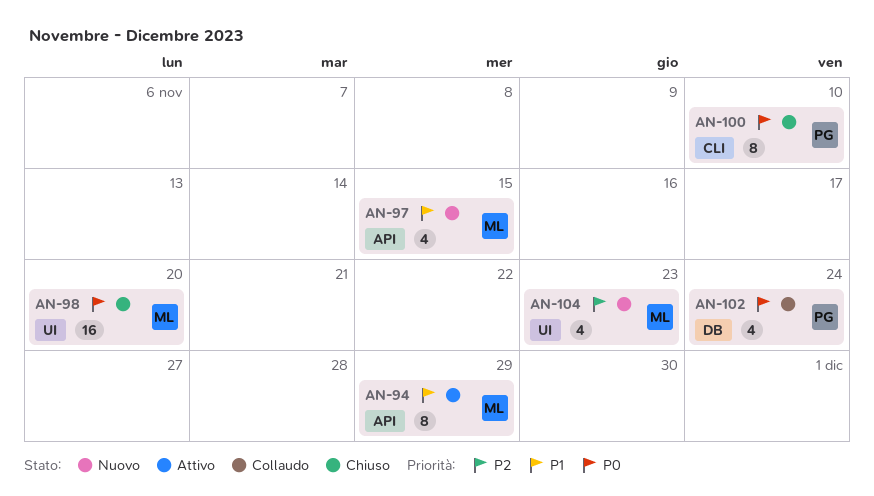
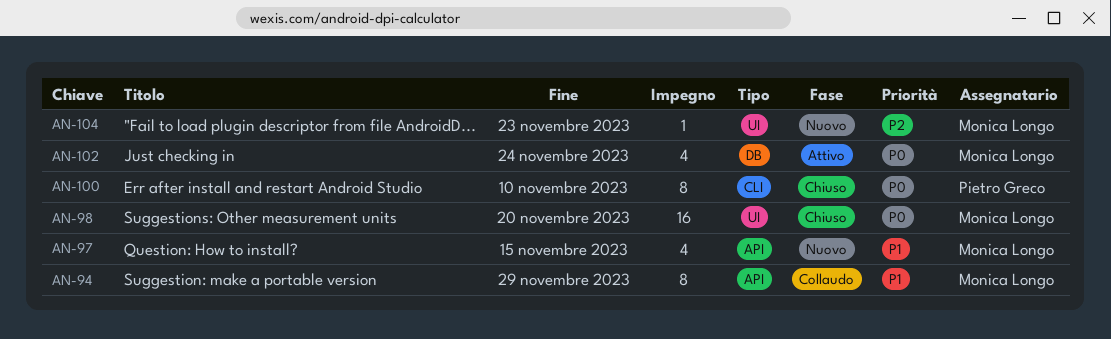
AN-94, status: Attivo -> Collaudo
AN-102, status: Collaudo -> Attivo
AN-102, owner: Pietro Greco -> Monica Longo
AN-104, estimate: 4 -> 1

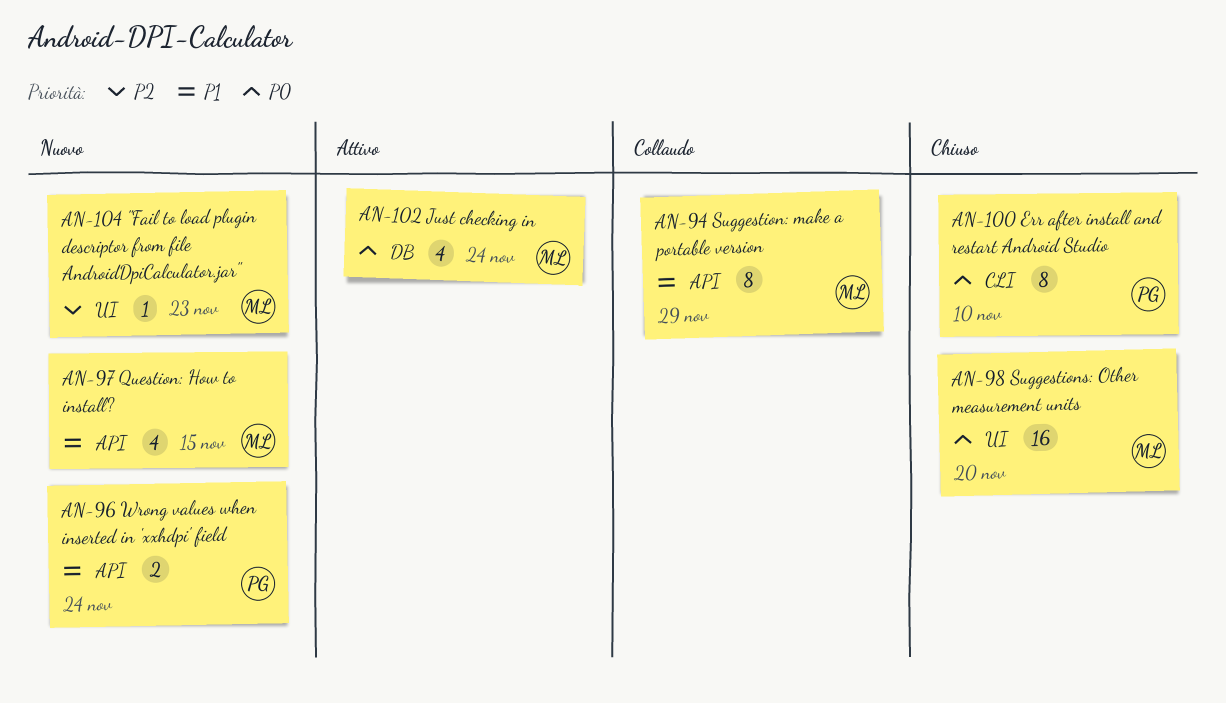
AN-96: none -> present

